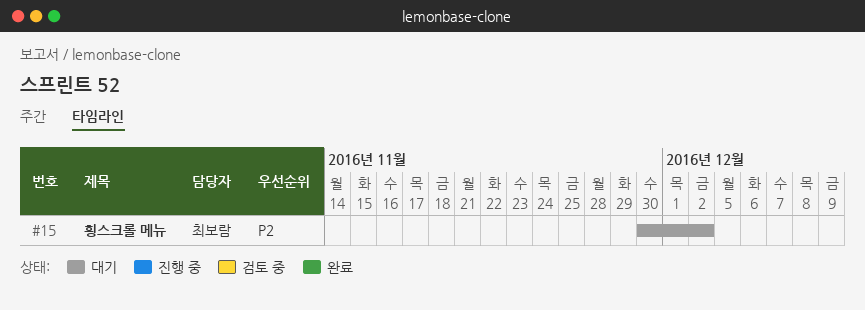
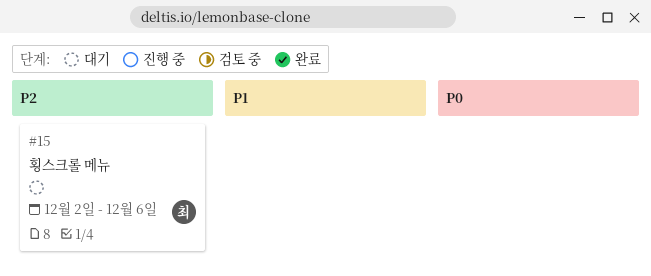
#15, start: Nov 30 -> Dec 2
#15, due: Dec 2 -> Dec 6

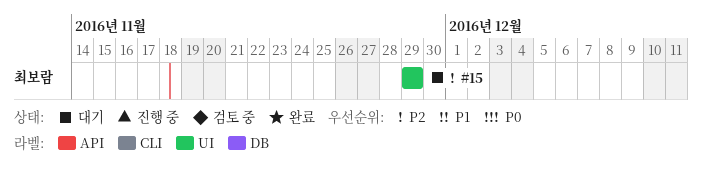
#15, start: Dec 2 -> Nov 29
#15, due: Dec 6 -> Nov 29

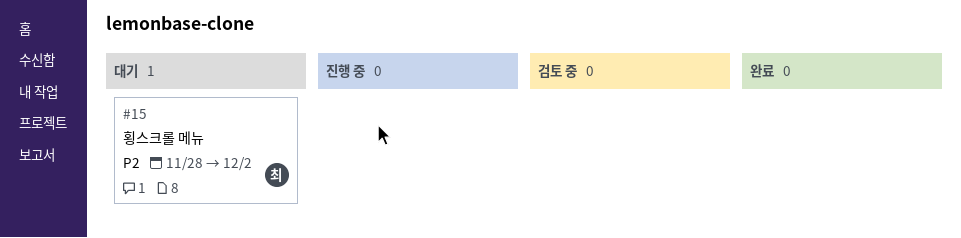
#15, start: Nov 29 -> Nov 28
#15, due: Nov 29 -> Dec 2

